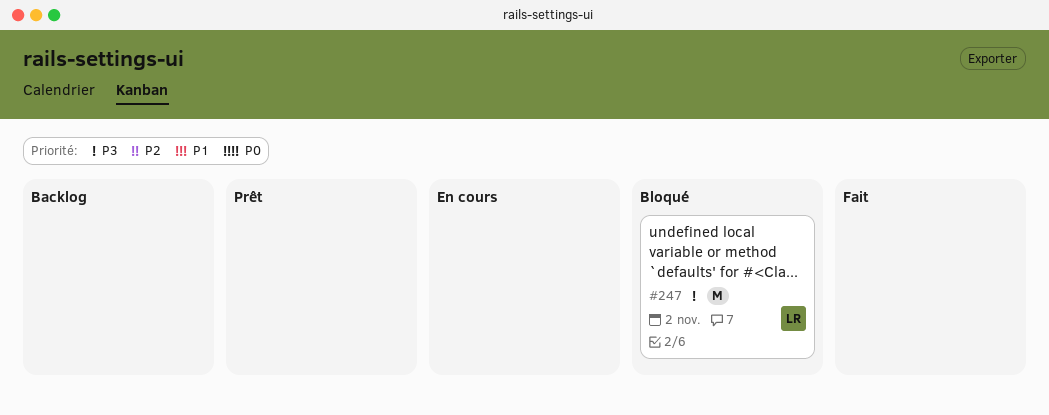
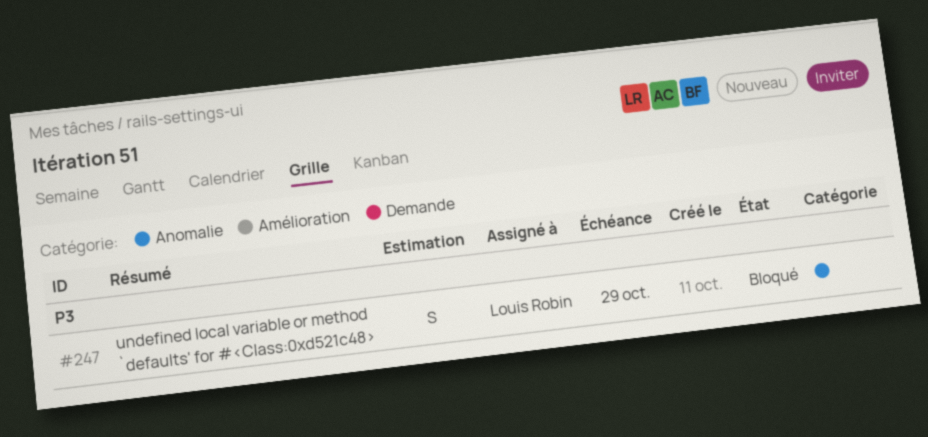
#247, estimate: M -> S
#247, due: Nov 2 -> Oct 29

